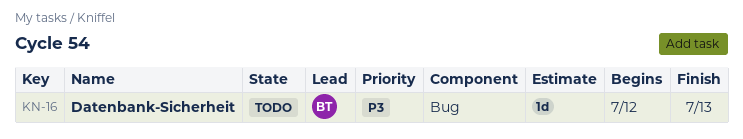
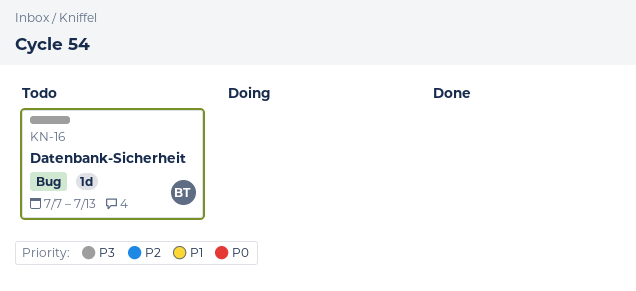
KN-16, start: Jul 12 -> Jul 7

